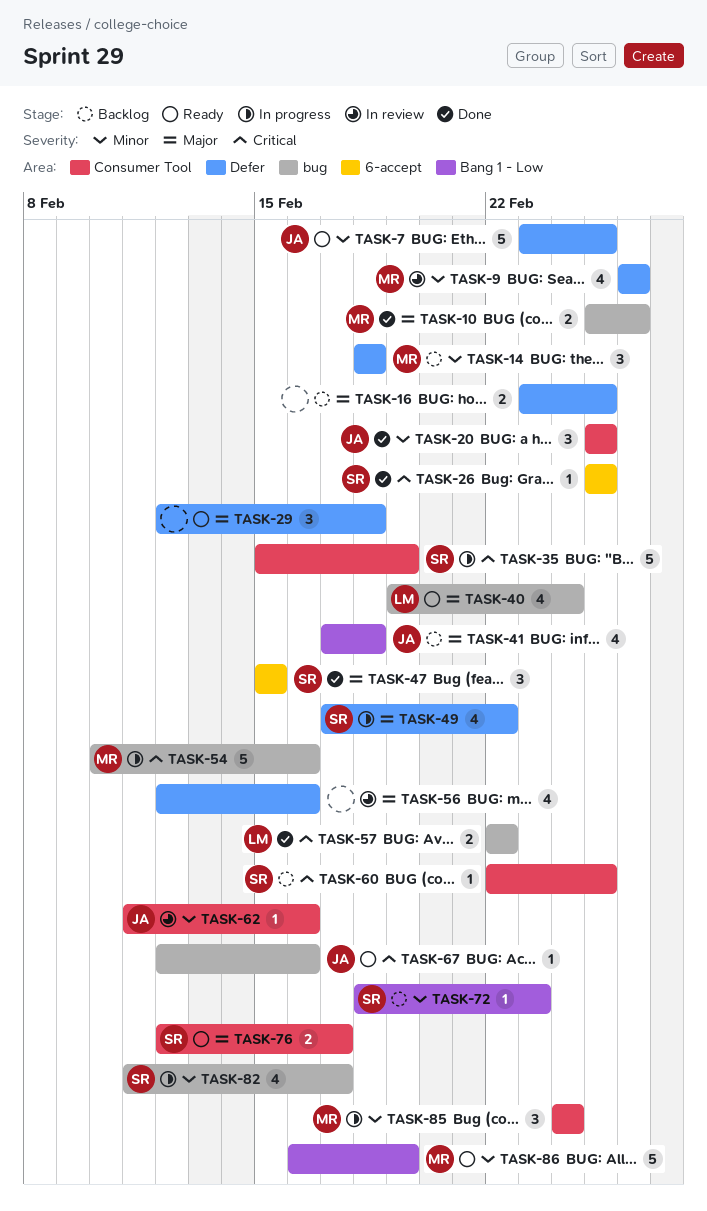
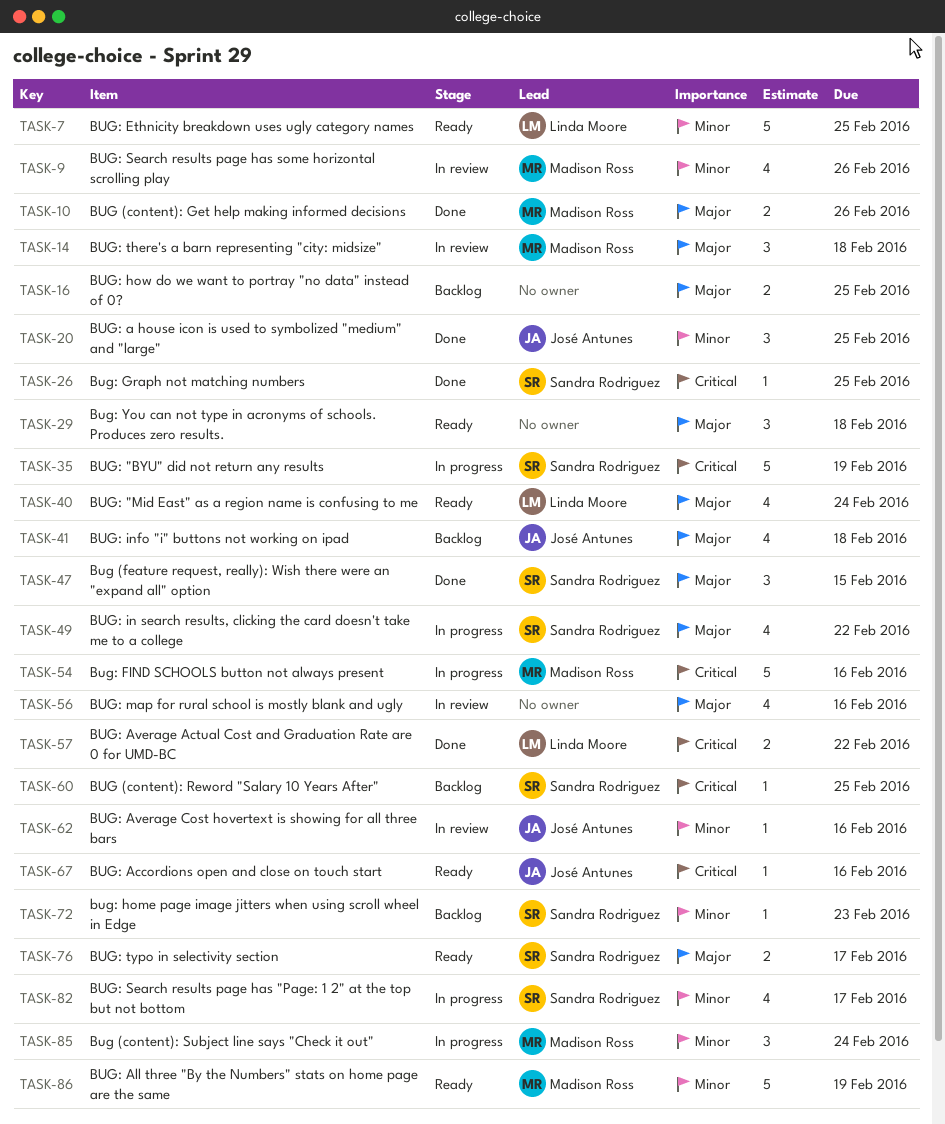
TASK-7, owner: José Antunes -> Linda Moore
TASK-14, status: Backlog -> In review
TASK-14, priority: Minor -> Major

